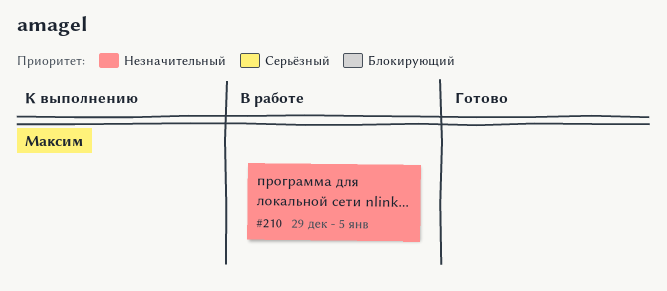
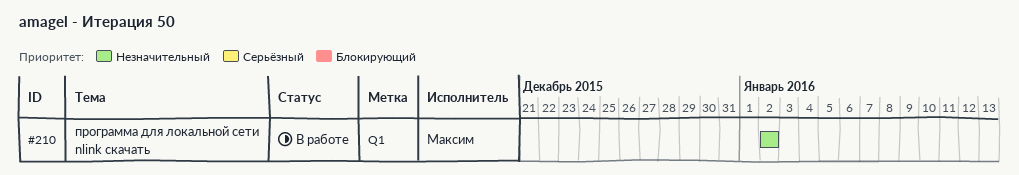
#210, start: Dec 29 -> Jan 2
#210, due: Jan 5 -> Jan 2

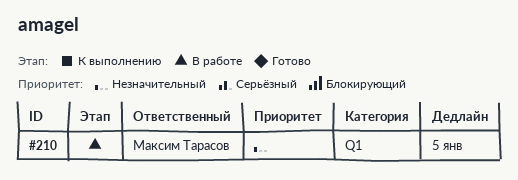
#210, due: Jan 2 -> Jan 5

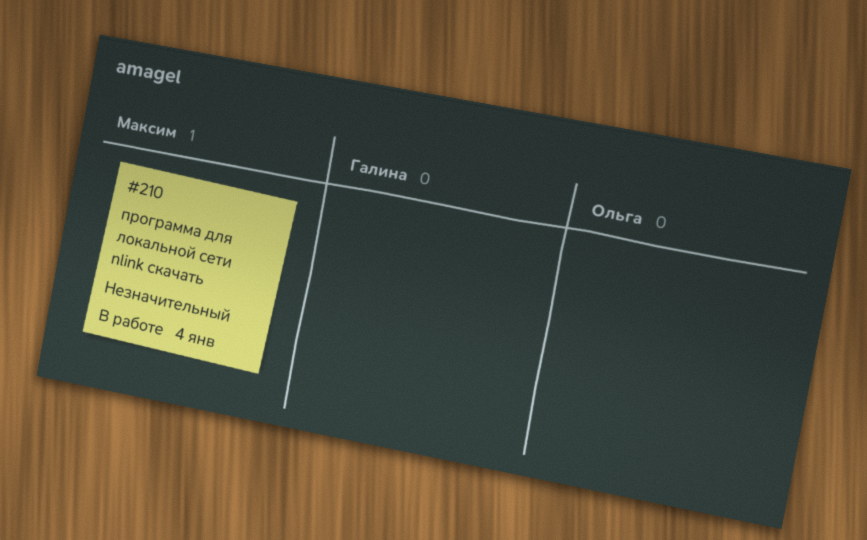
#210, due: Jan 5 -> Jan 4

